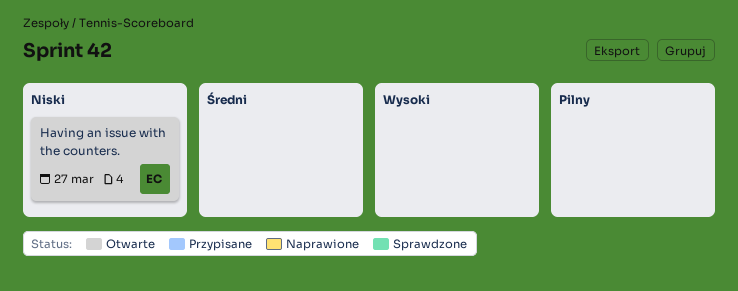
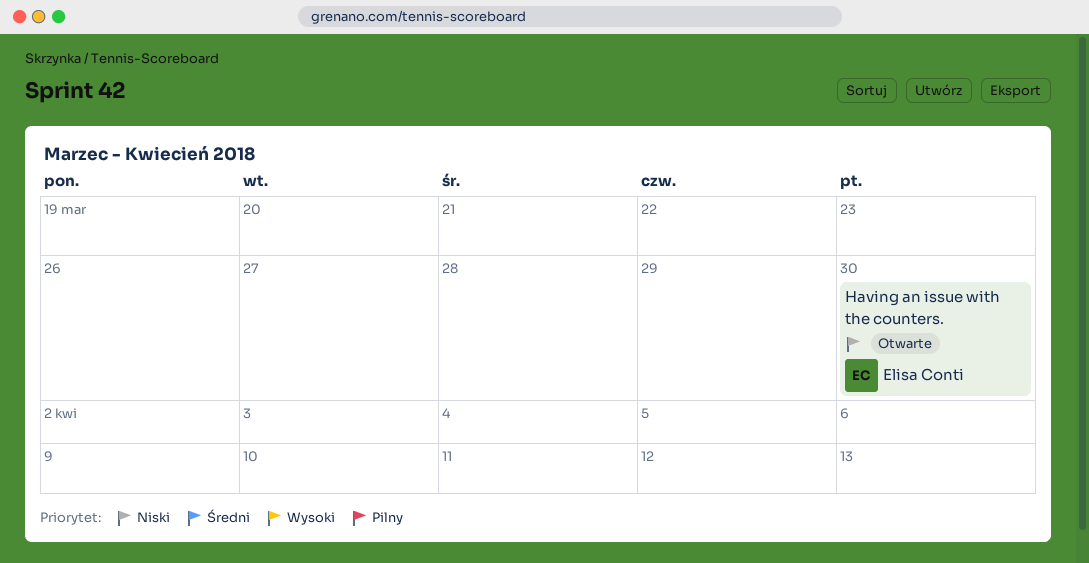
Having an issue with the counters., due: Mar 27 -> Mar 30

